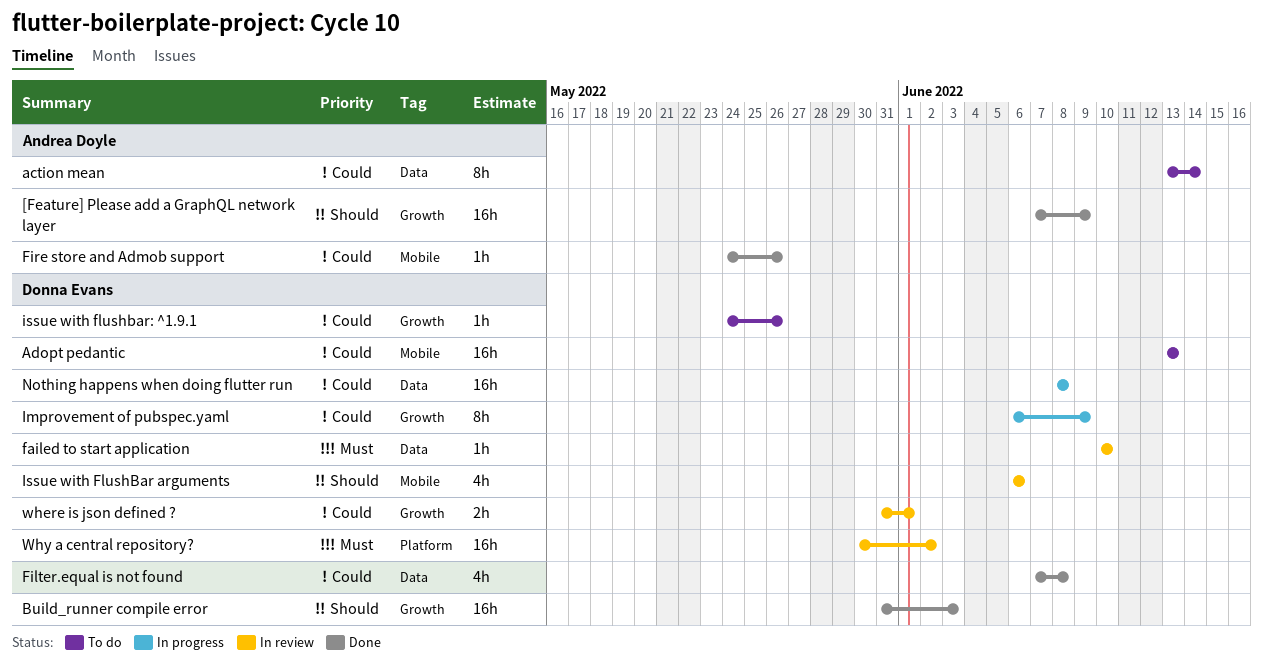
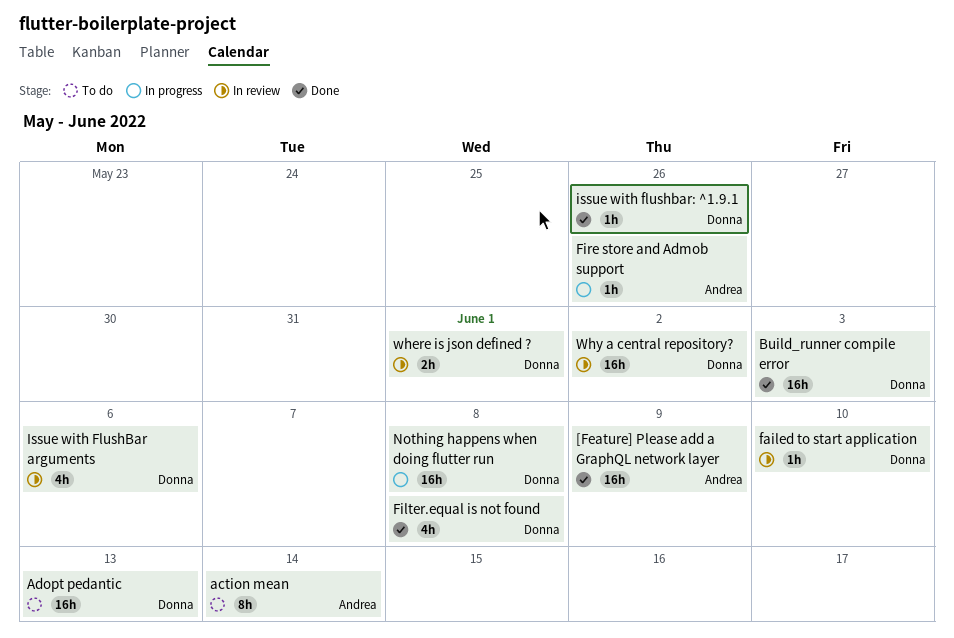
Fire store and Admob support, status: Done -> In progress
Improvement of pubspec.yaml: present -> none
issue with flushbar: ^1.9.1, status: To do -> Done

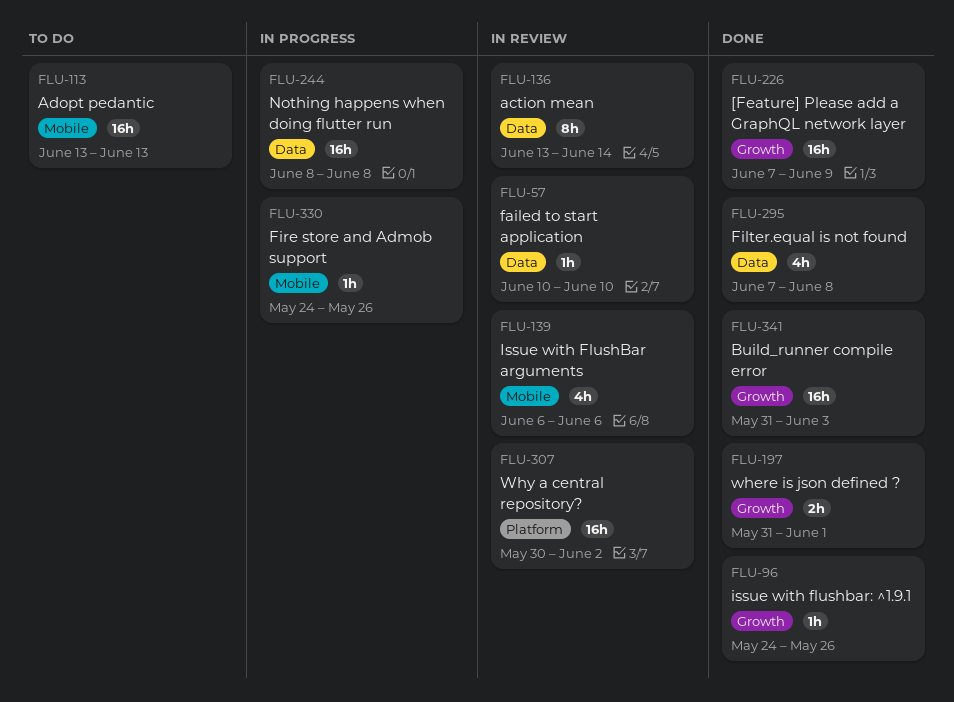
action mean, status: To do -> In review
where is json defined ?, status: In review -> Done

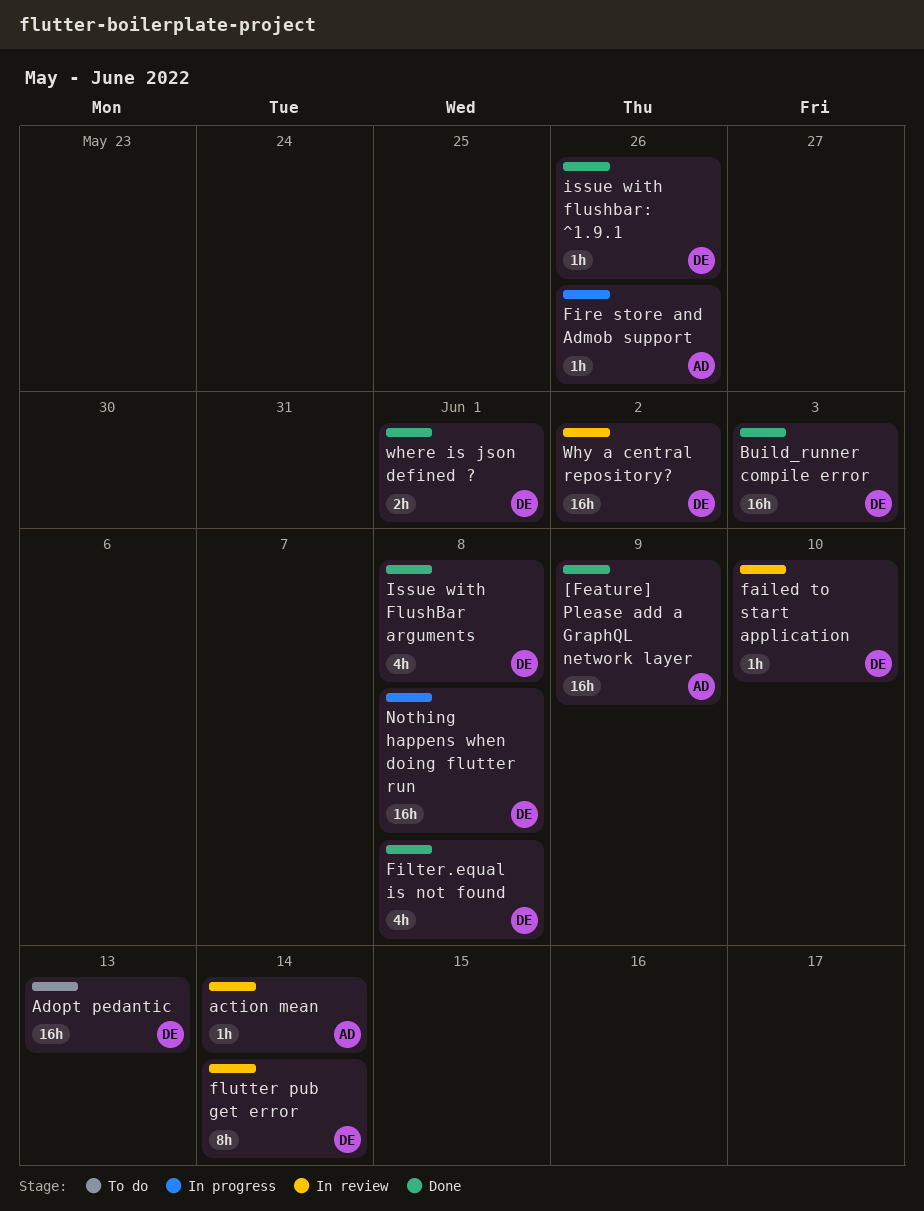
action mean, estimate: 8h -> 1h
flutter pub get error: none -> present
Issue with FlushBar arguments, status: In review -> Done
Issue with FlushBar arguments, due: Jun 6 -> Jun 8

